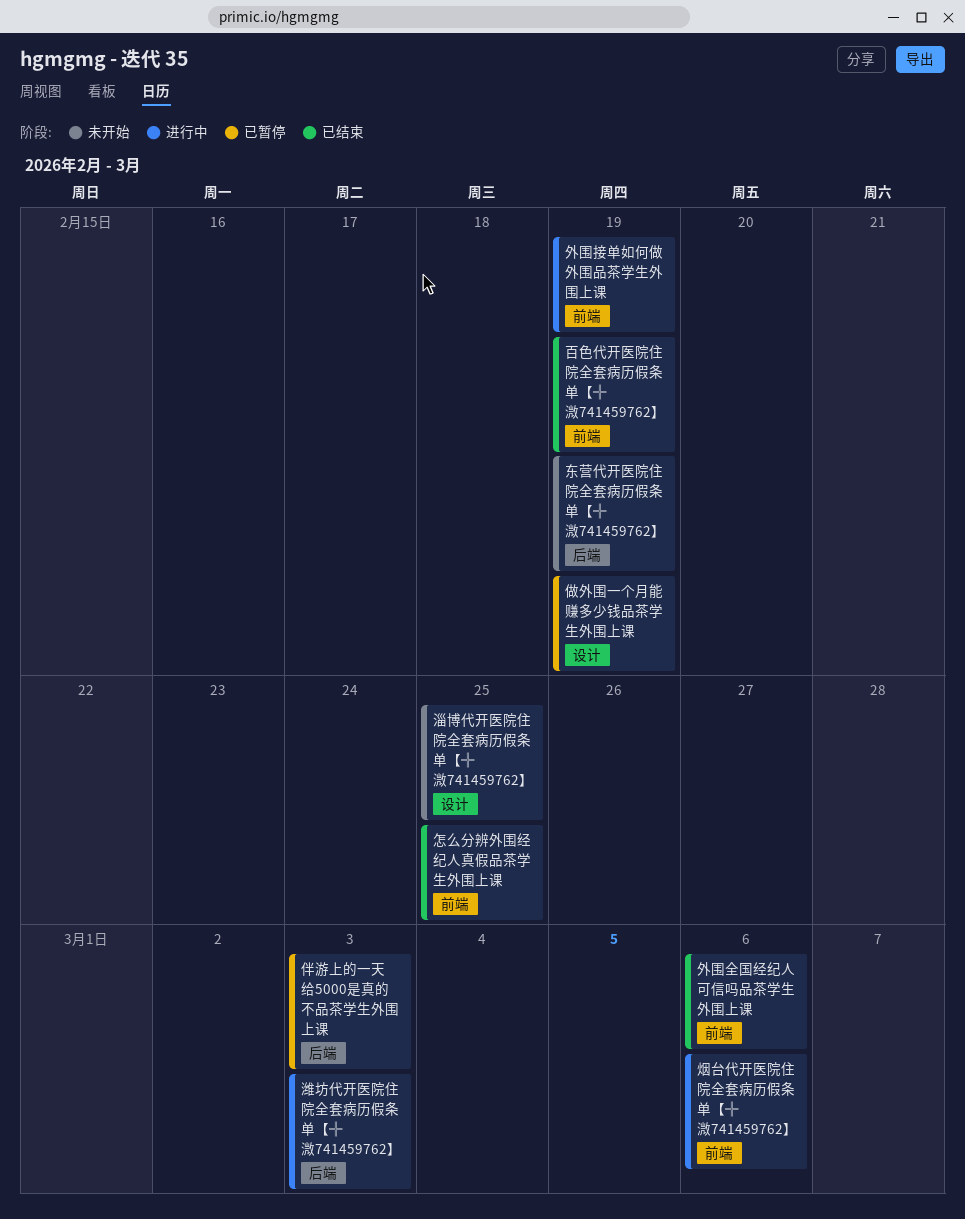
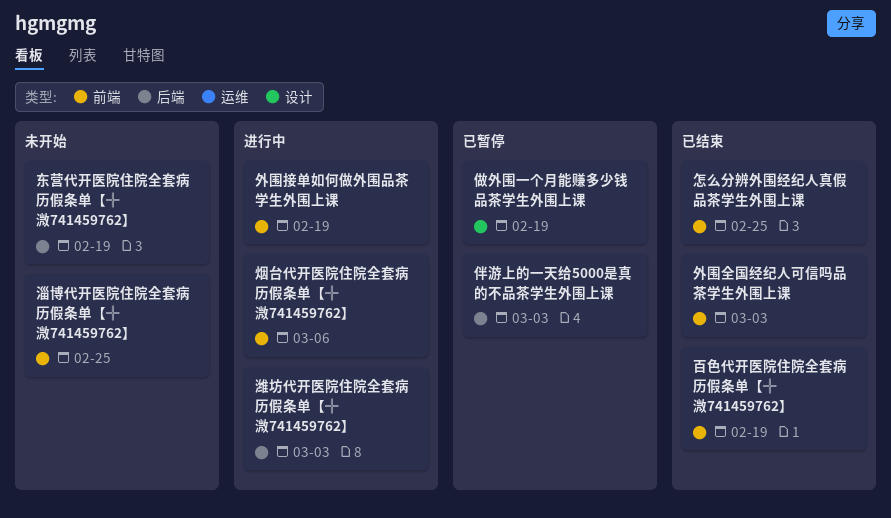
外围全国经纪人可信吗品茶学生外围上课, due: Mar 6 -> Mar 3
淄博代开医院住院全套病历假条单【╬溦741459762】, label: 设计 -> 前端

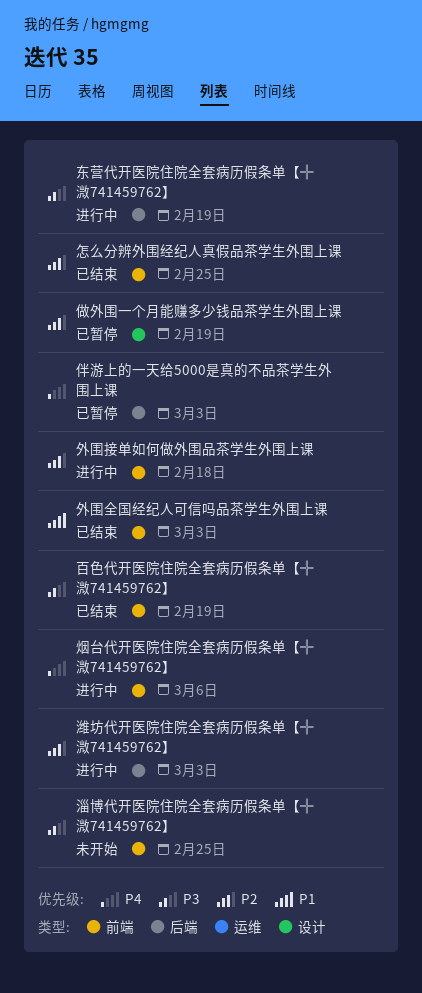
东营代开医院住院全套病历假条单【╬溦741459762】, status: 未开始 -> 进行中
外围接单如何做外围品茶学生外围上课, due: Feb 19 -> Feb 18

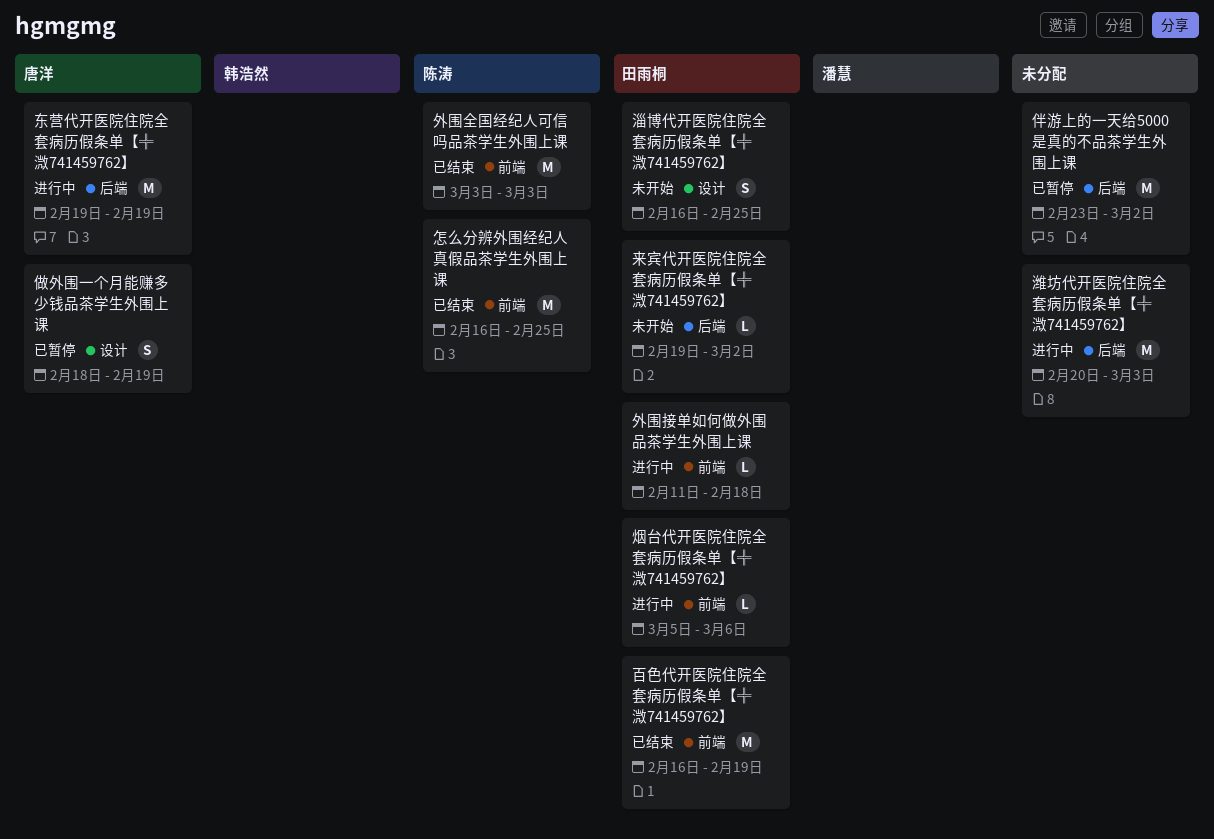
伴游上的一天给5000是真的不品茶学生外围上课, due: Mar 3 -> Mar 2
来宾代开医院住院全套病历假条单【╬溦741459762】: none -> present
淄博代开医院住院全套病历假条单【╬溦741459762】, label: 前端 -> 设计

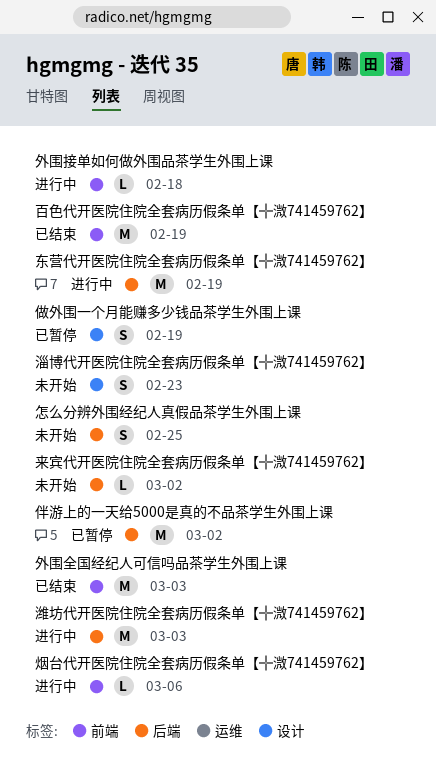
怎么分辨外围经纪人真假品茶学生外围上课, status: 已结束 -> 未开始
怎么分辨外围经纪人真假品茶学生外围上课, label: 前端 -> 后端
怎么分辨外围经纪人真假品茶学生外围上课, estimate: M -> S
淄博代开医院住院全套病历假条单【╬溦741459762】, due: Feb 25 -> Feb 23

